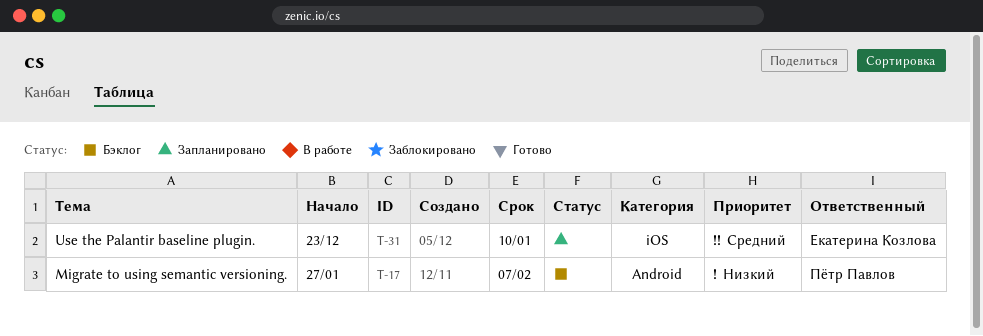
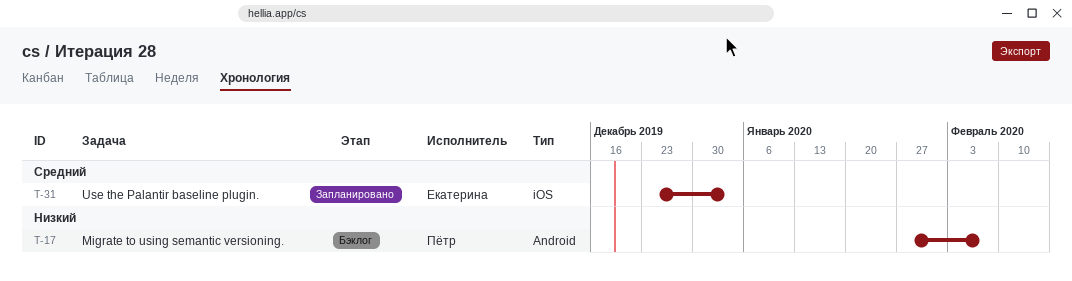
T-31, due: Jan 10 -> Jan 3

